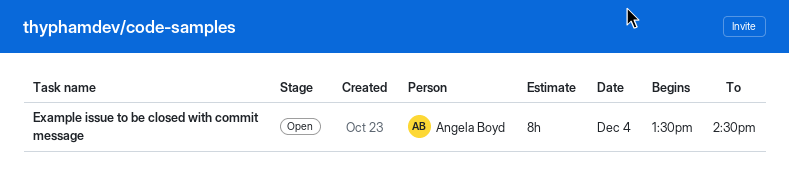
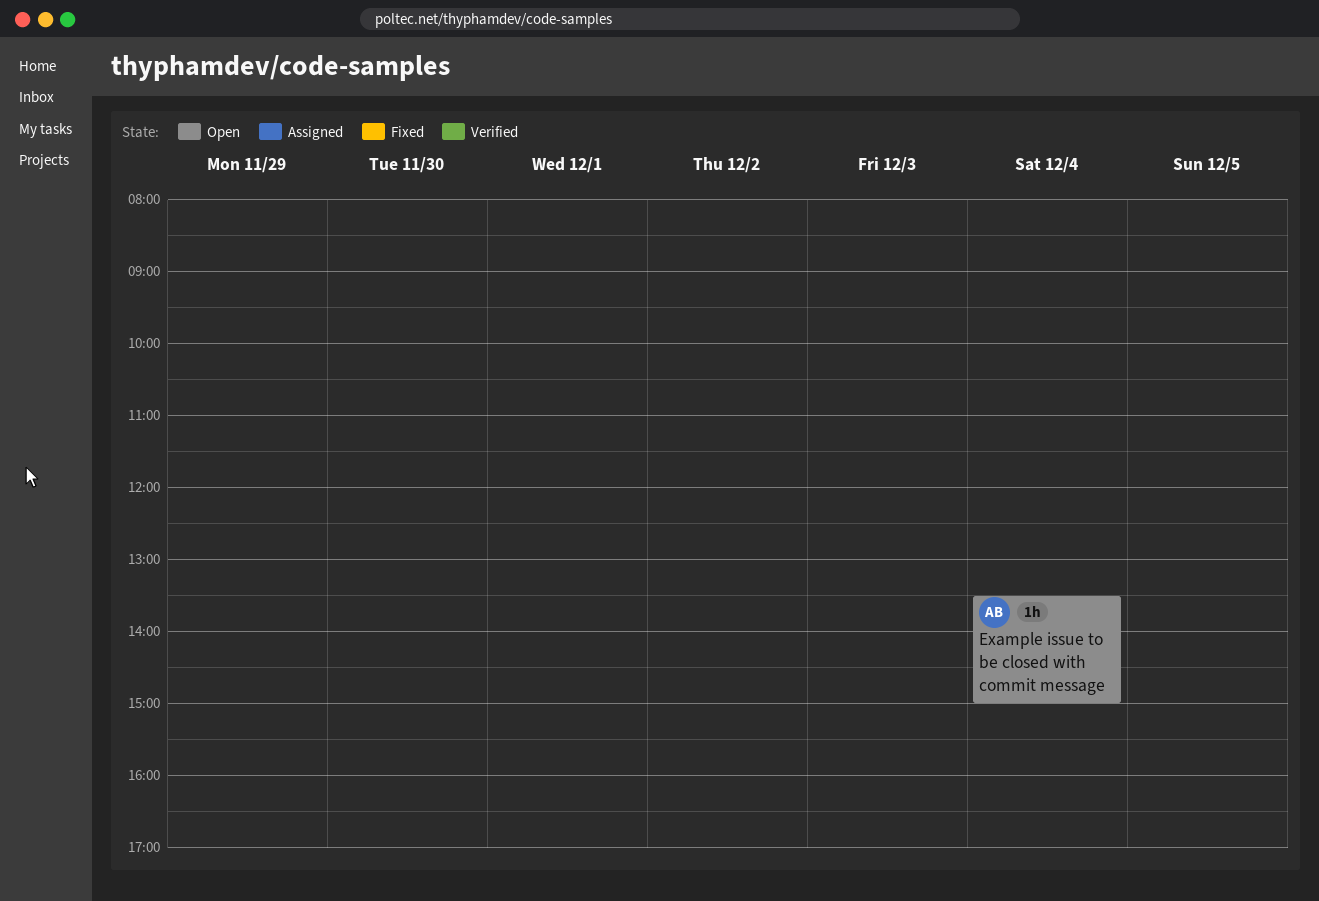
Example issue to be closed with commit message, estimate: 8h -> 1h
Example issue to be closed with commit message, ends: 14:30 -> 15:00

